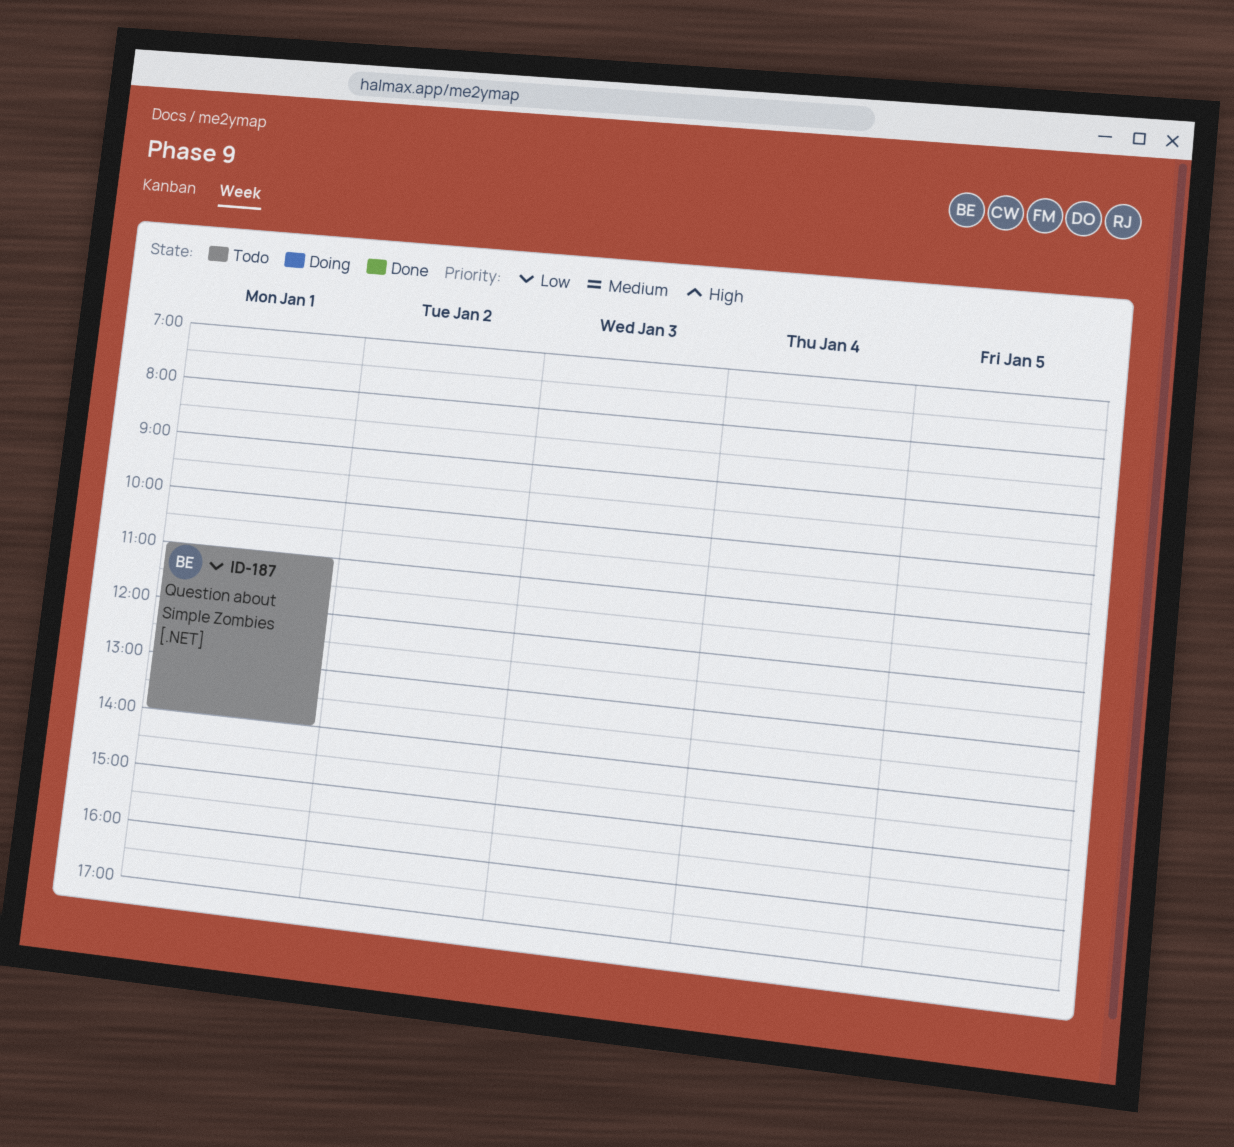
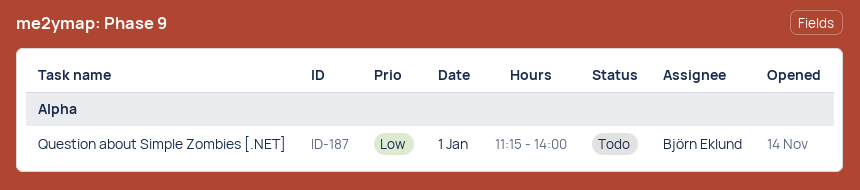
ID-187, begins: 11:00 -> 11:15

